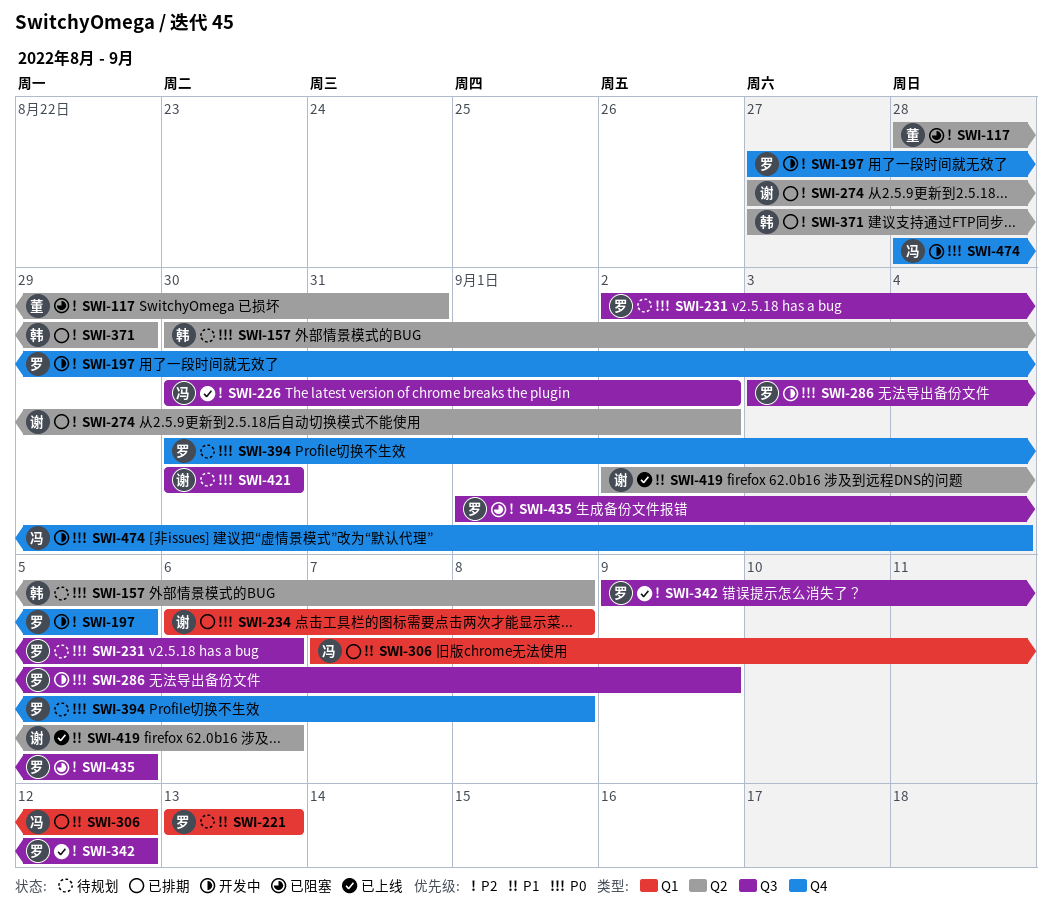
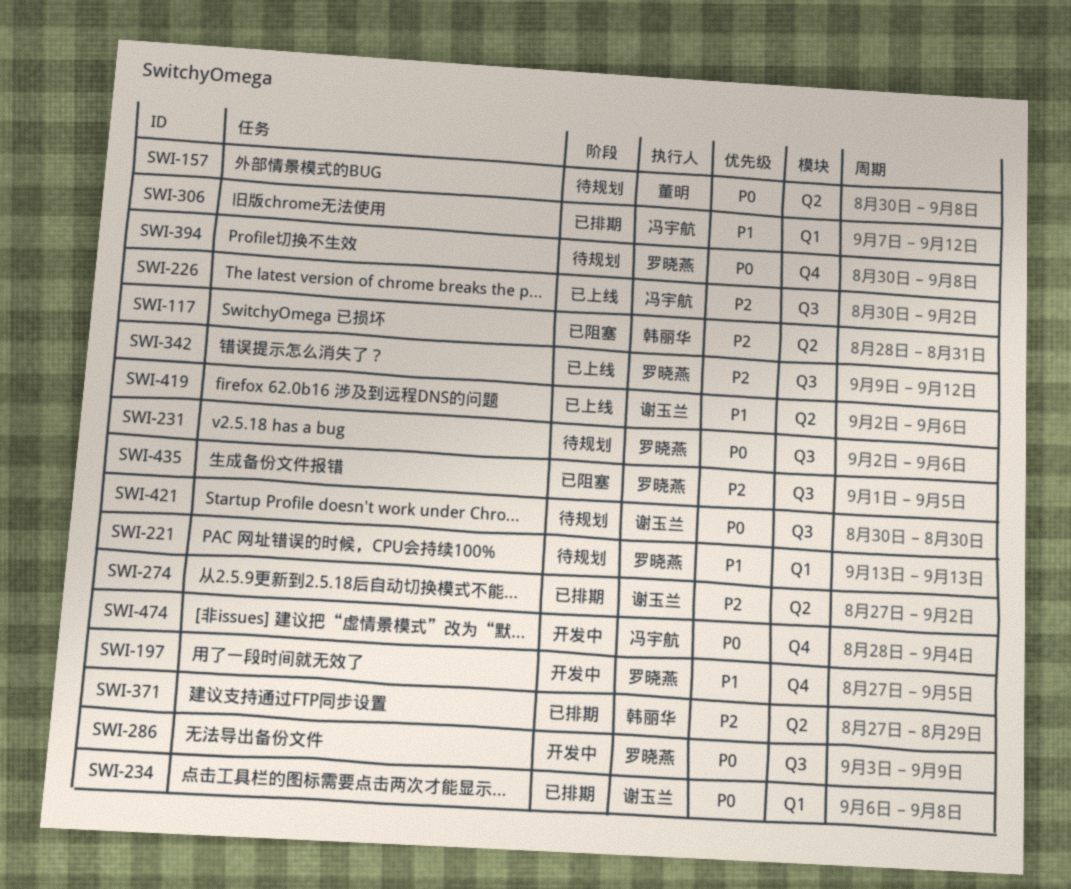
SWI-117, owner: 董明 -> 韩丽华
SWI-157, owner: 韩丽华 -> 董明
SWI-197, priority: P2 -> P1

